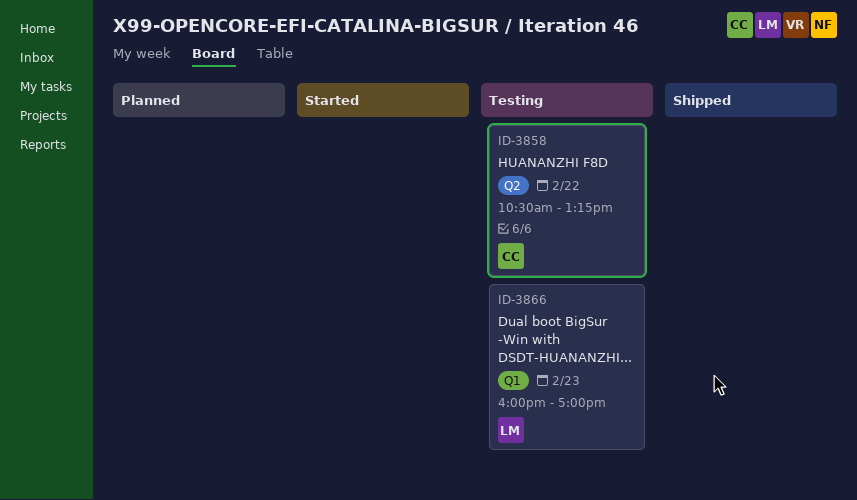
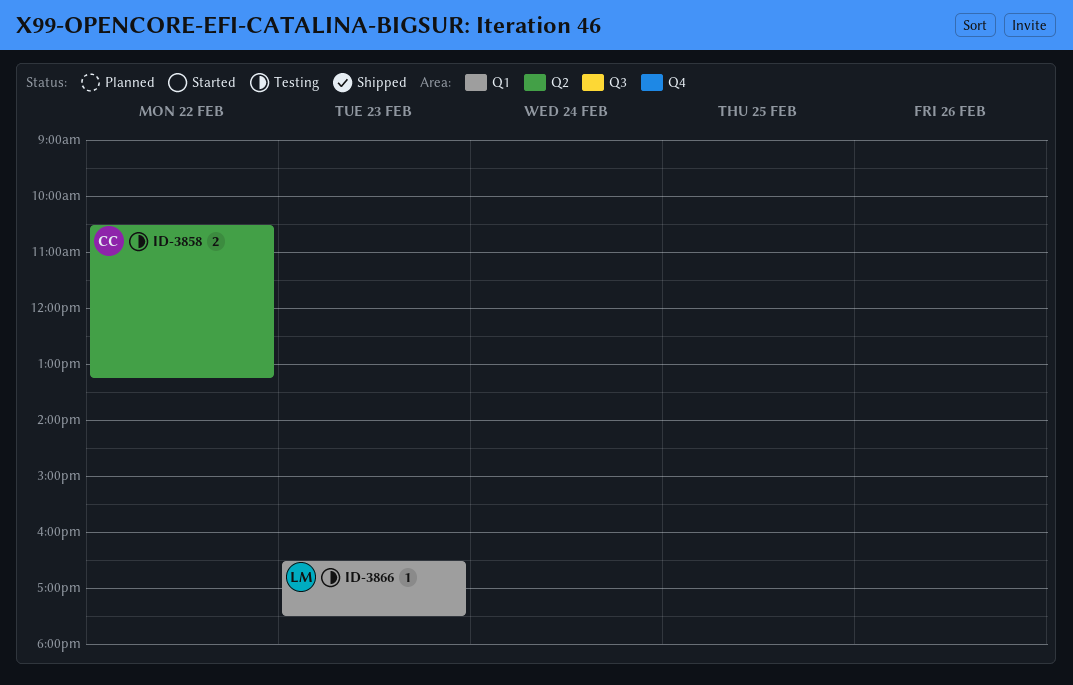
ID-3866, begins: 16:00 -> 16:30
ID-3866, ends: 17:00 -> 17:30

